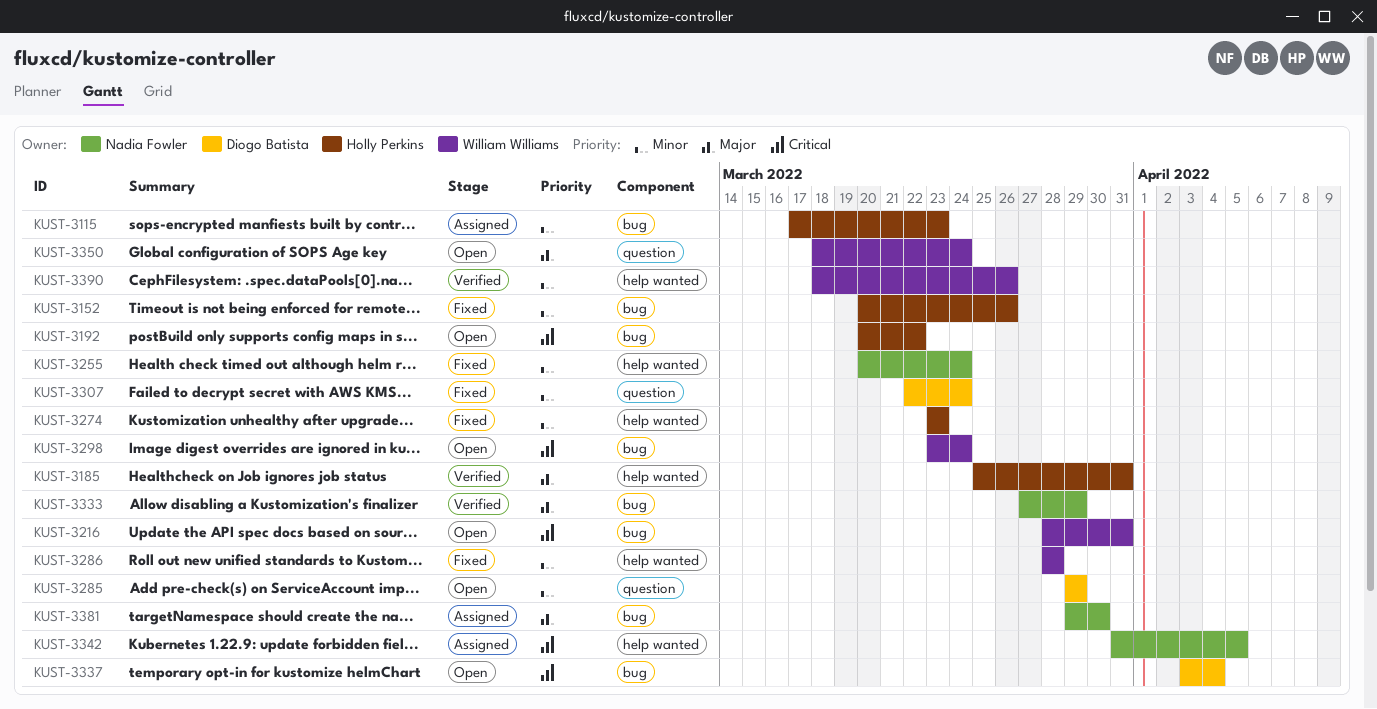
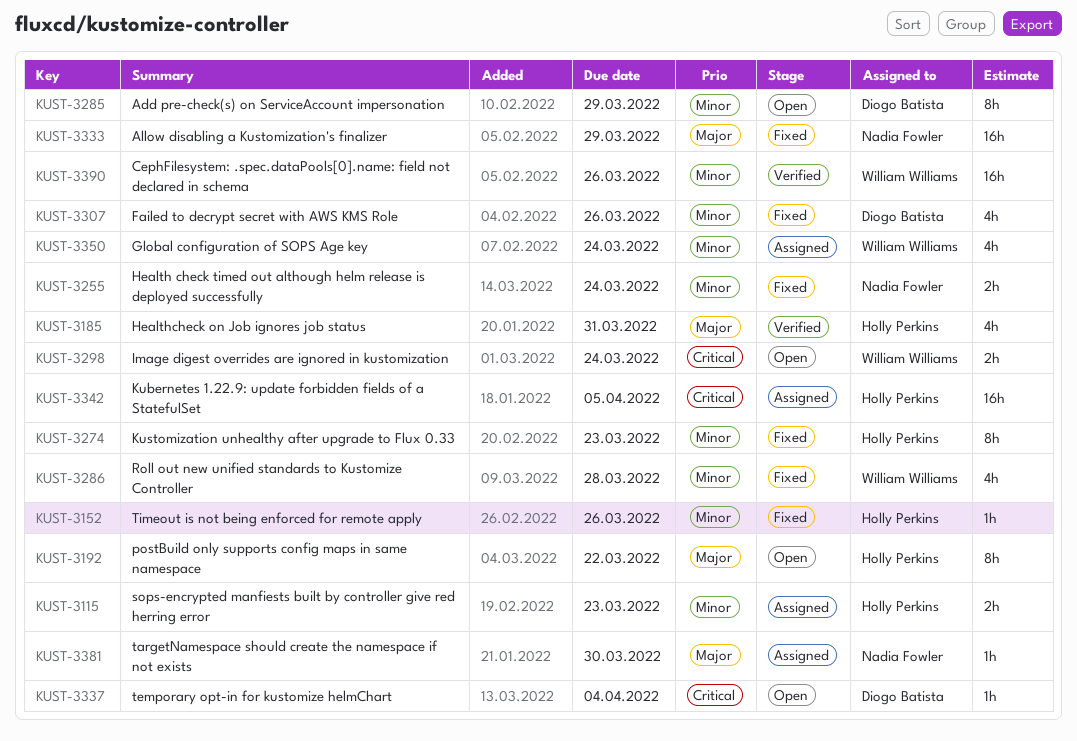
KUST-3192, priority: Critical -> Major
KUST-3216: present -> none
KUST-3307, due: Mar 24 -> Mar 26
KUST-3333, status: Verified -> Fixed
KUST-3342, owner: Nadia Fowler -> Holly Perkins
KUST-3350, status: Open -> Assigned
KUST-3350, priority: Major -> Minor

